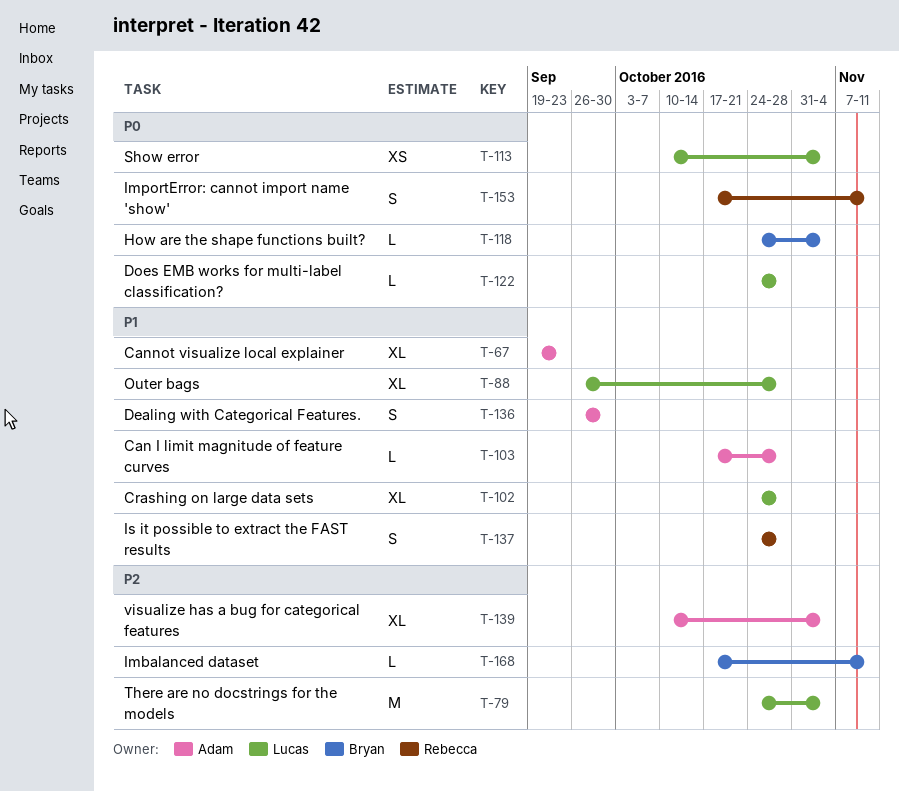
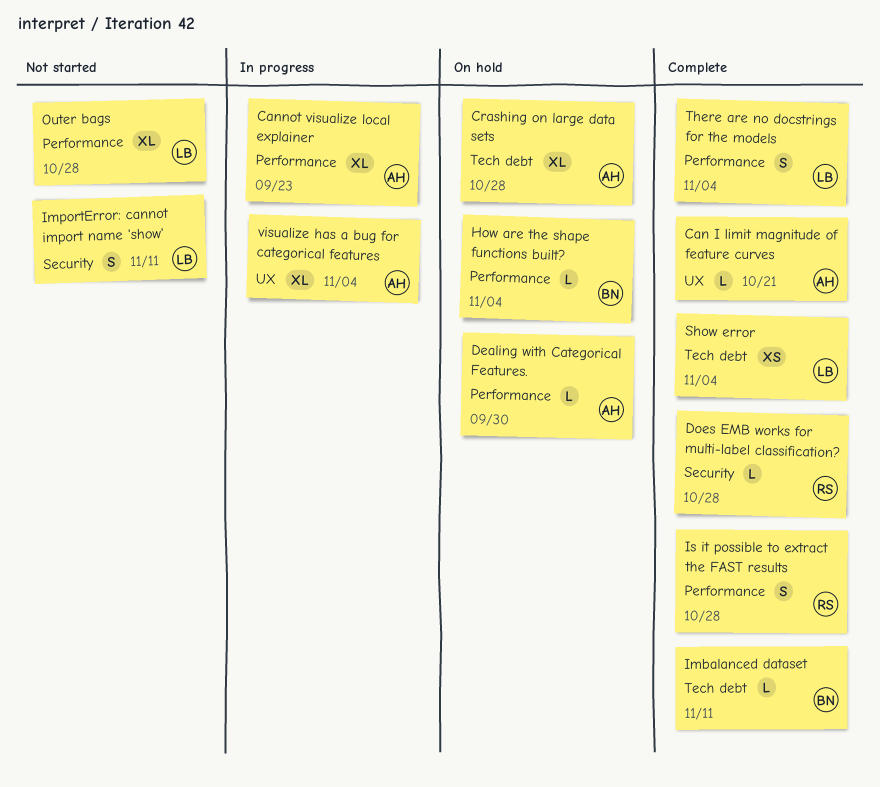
Can I limit magnitude of feature curves, due: Oct 28 -> Oct 21
Crashing on large data sets, owner: Lucas -> Adam
Dealing with Categorical Features., estimate: S -> L
Does EMB works for multi-label classification?, owner: Lucas -> Rebecca
ImportError: cannot import name 'show', owner: Rebecca -> Lucas
There are no docstrings for the models, estimate: M -> S

